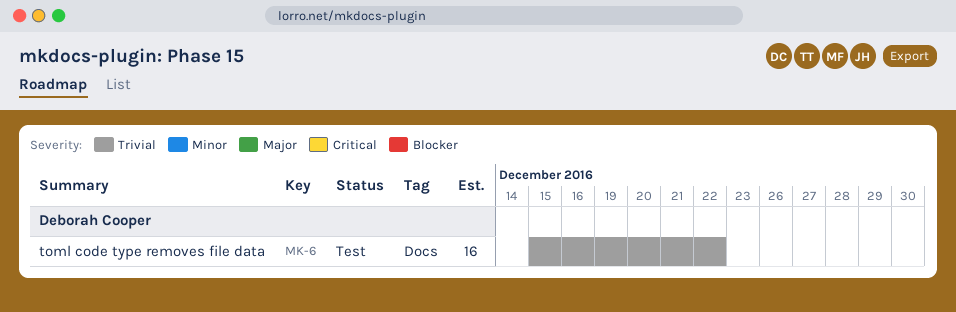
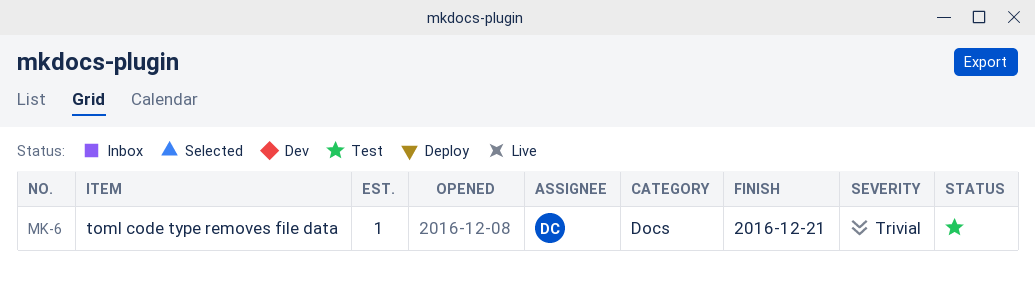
MK-6, estimate: 16 -> 1
MK-6, due: Dec 22 -> Dec 21

